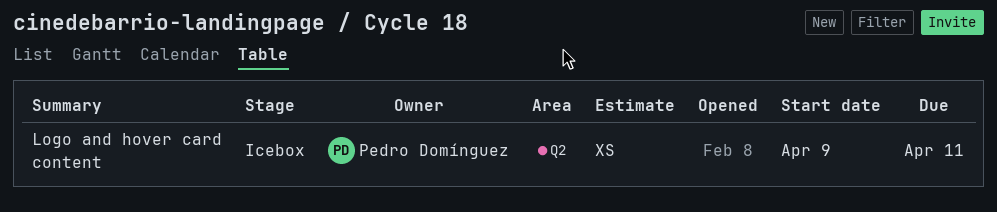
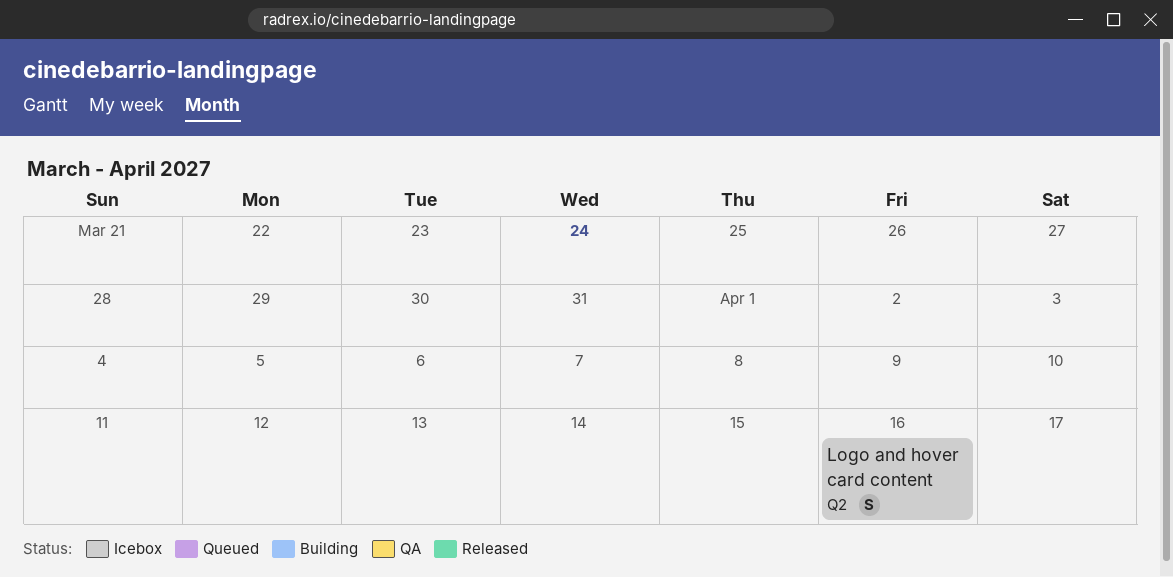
Logo and hover card content, estimate: XS -> S
Logo and hover card content, due: Apr 11 -> Apr 16

